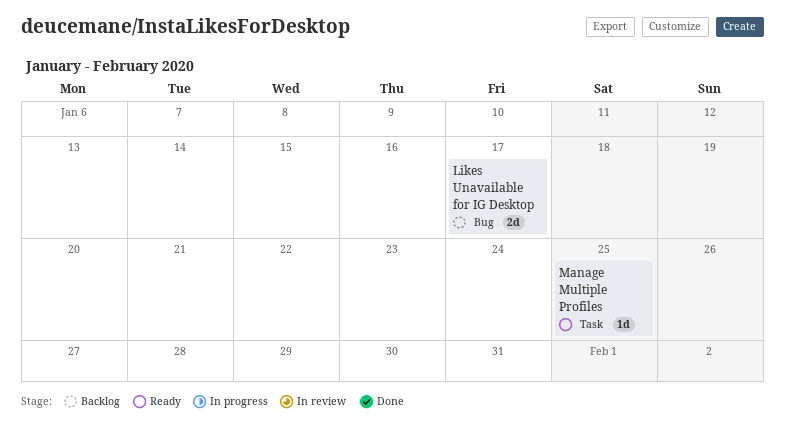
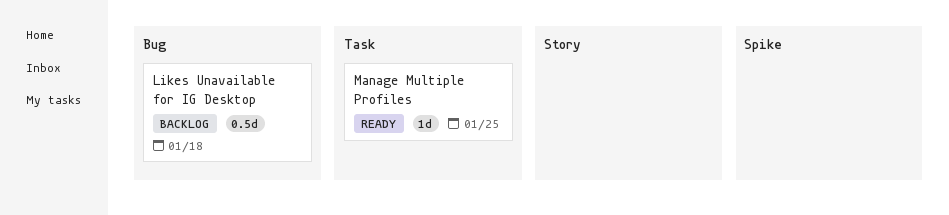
Likes Unavailable for IG Desktop, estimate: 2d -> 0.5d
Likes Unavailable for IG Desktop, due: Jan 17 -> Jan 18

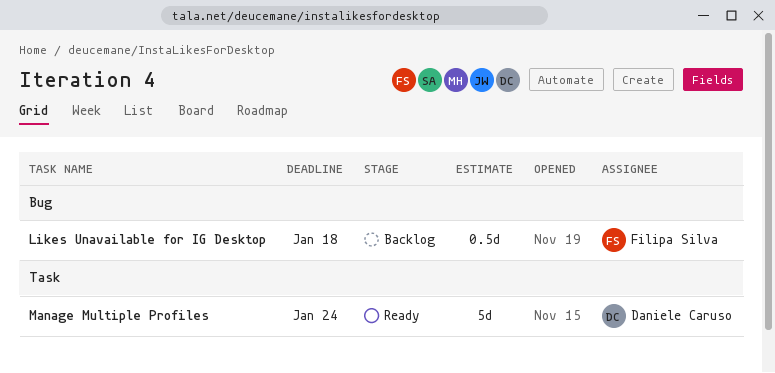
Manage Multiple Profiles, estimate: 1d -> 5d
Manage Multiple Profiles, due: Jan 25 -> Jan 24

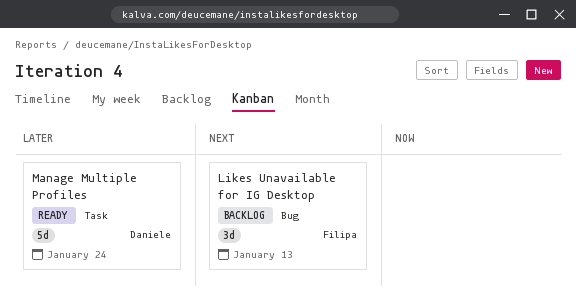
Likes Unavailable for IG Desktop, estimate: 0.5d -> 3d
Likes Unavailable for IG Desktop, due: Jan 18 -> Jan 13

